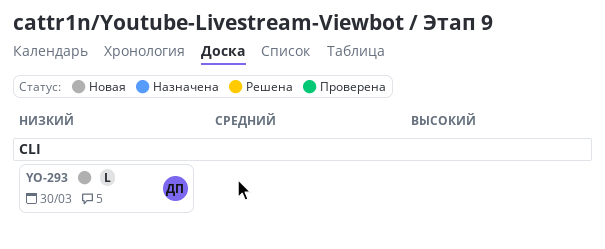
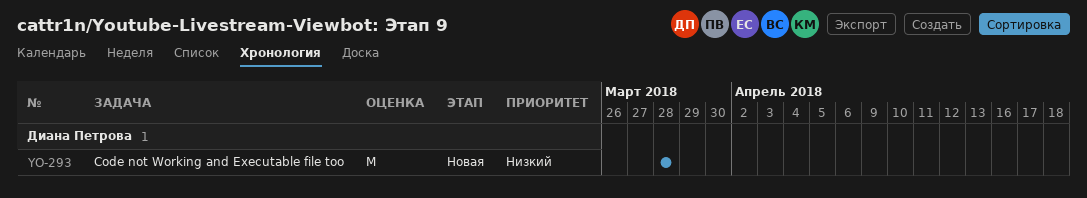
YO-293, estimate: L -> M
YO-293, due: Mar 30 -> Mar 28

